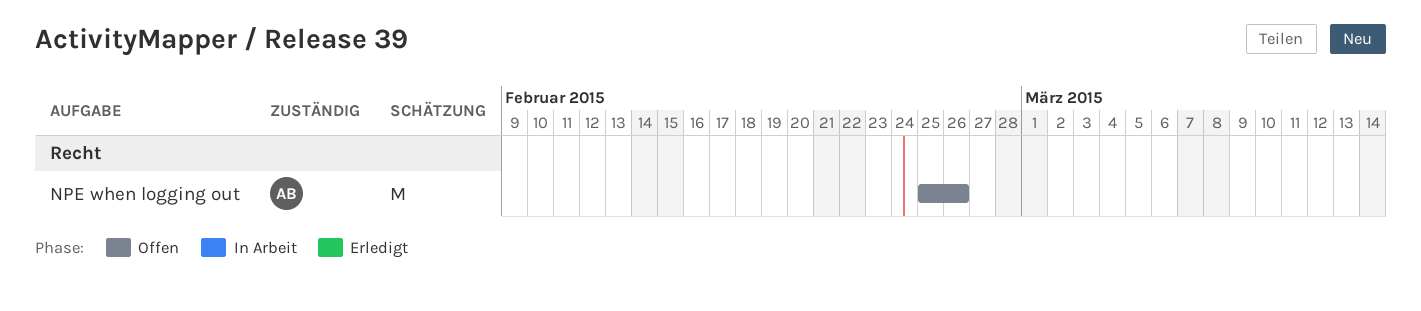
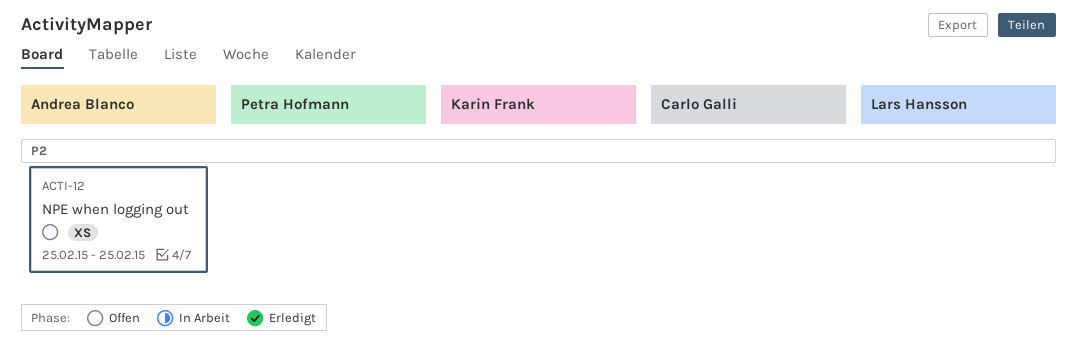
NPE when logging out, estimate: M -> XS
NPE when logging out, due: Feb 26 -> Feb 25

